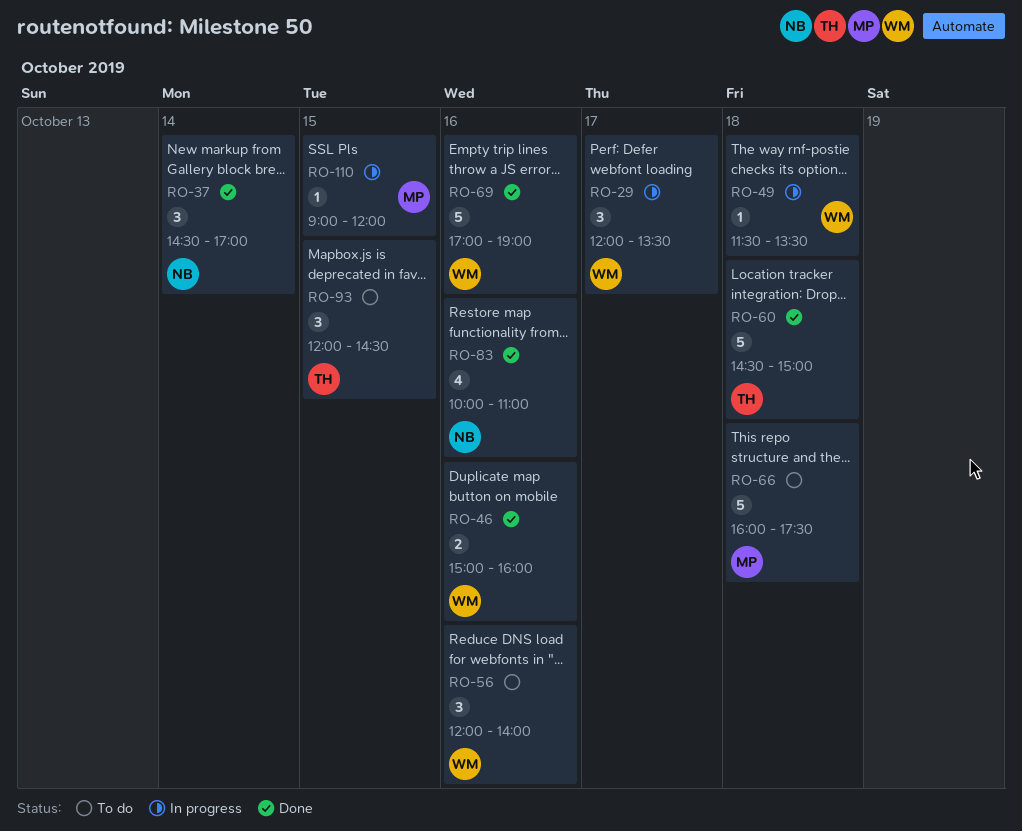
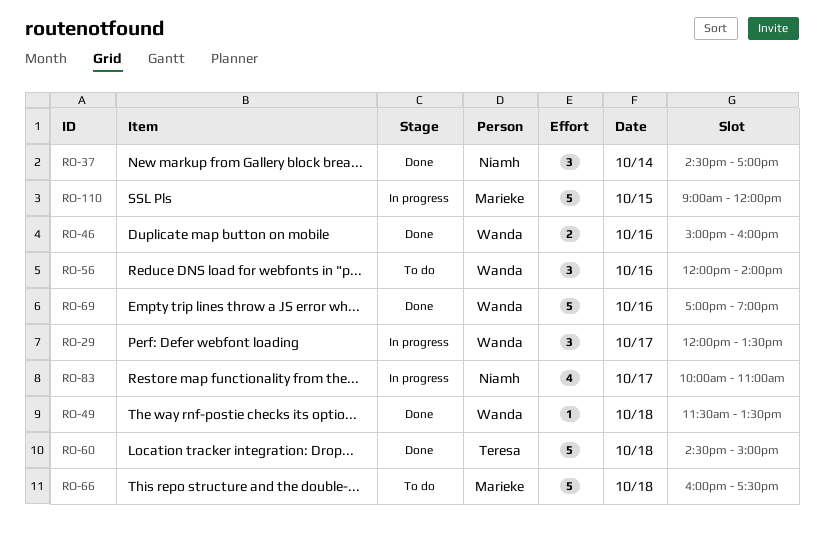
RO-49, status: In progress -> Done
RO-83, status: Done -> In progress
RO-83, day: Oct 16 -> Oct 17
RO-93: present -> none
RO-110, estimate: 1 -> 5

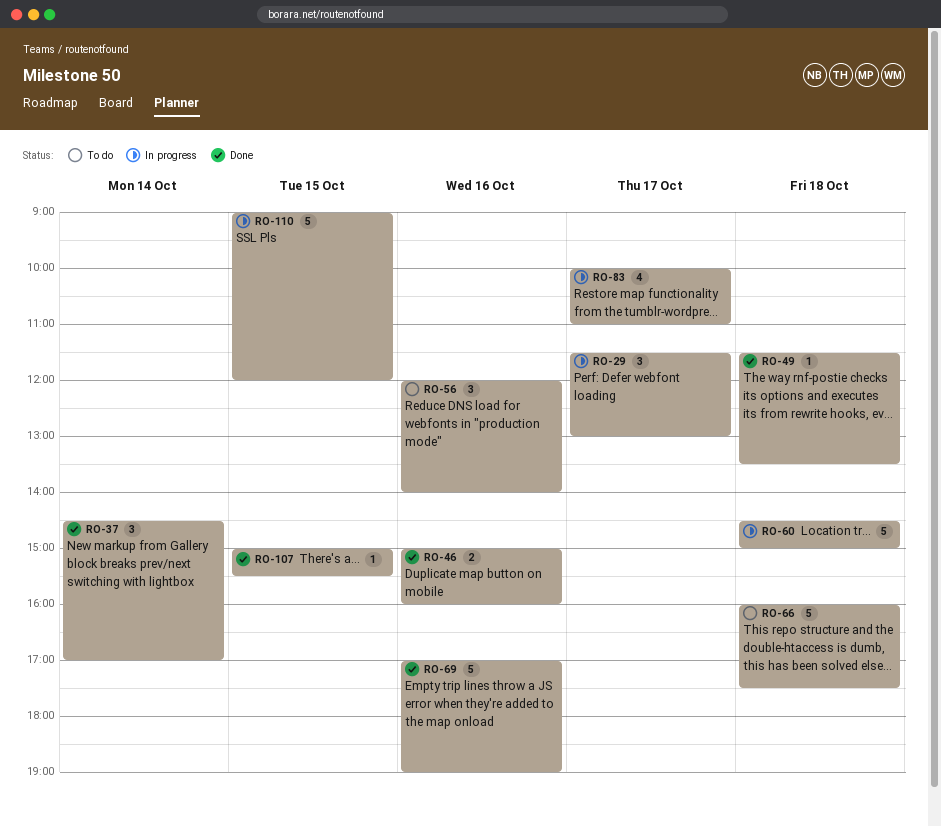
RO-29, begins: 12:00 -> 11:30
RO-29, ends: 13:30 -> 13:00
RO-60, status: Done -> In progress
RO-107: none -> present

